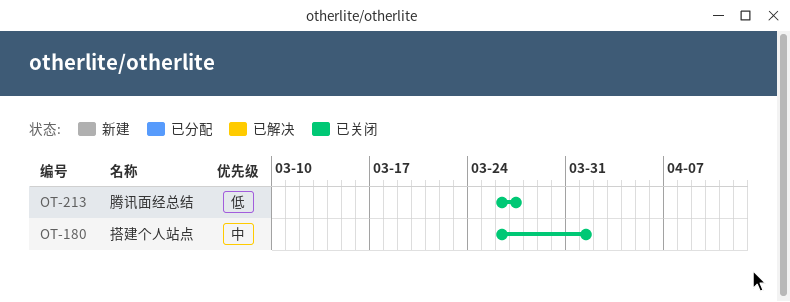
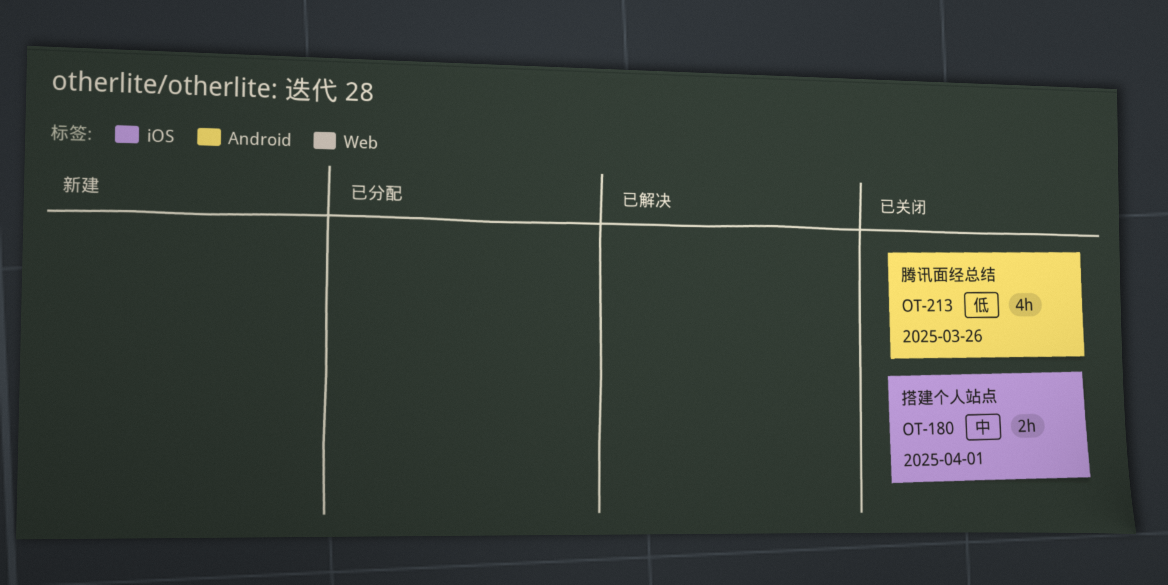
OT-213, due: Mar 27 -> Mar 26

